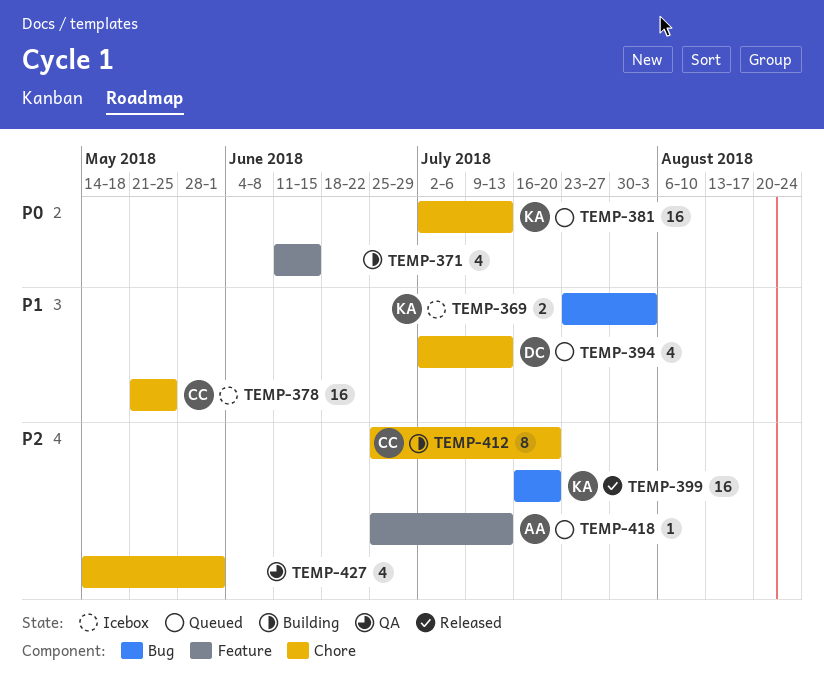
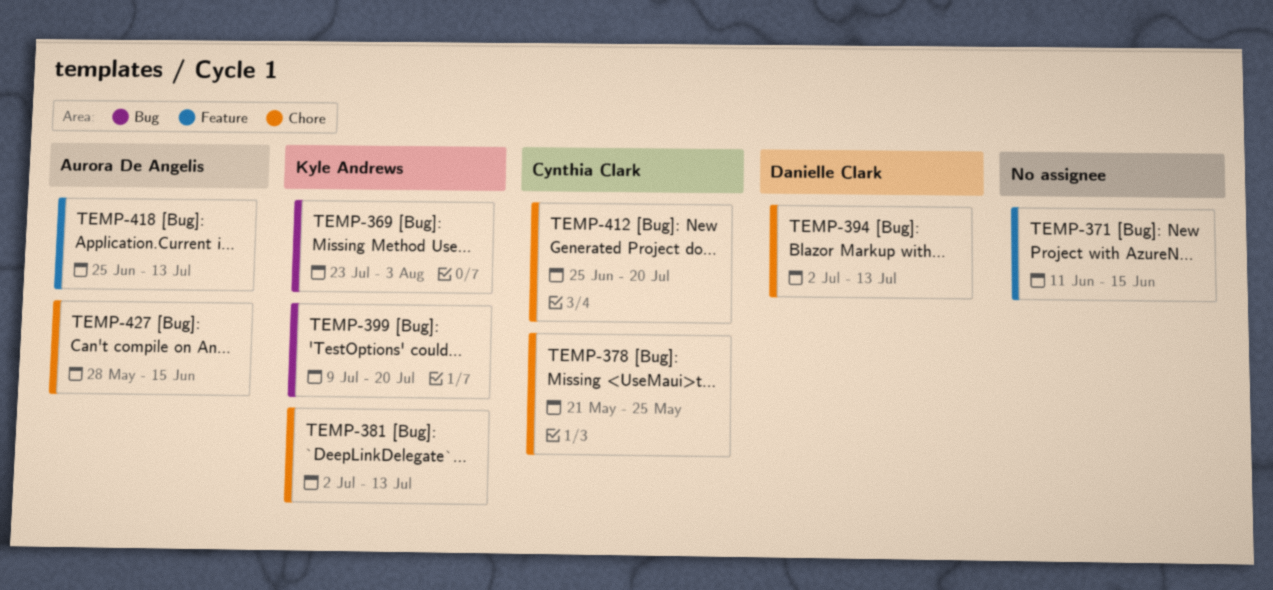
TEMP-399, start: Jul 16 -> Jul 9
TEMP-427, owner: none -> Aurora De Angelis
TEMP-427, start: May 14 -> May 28
TEMP-427, due: Jun 1 -> Jun 15

